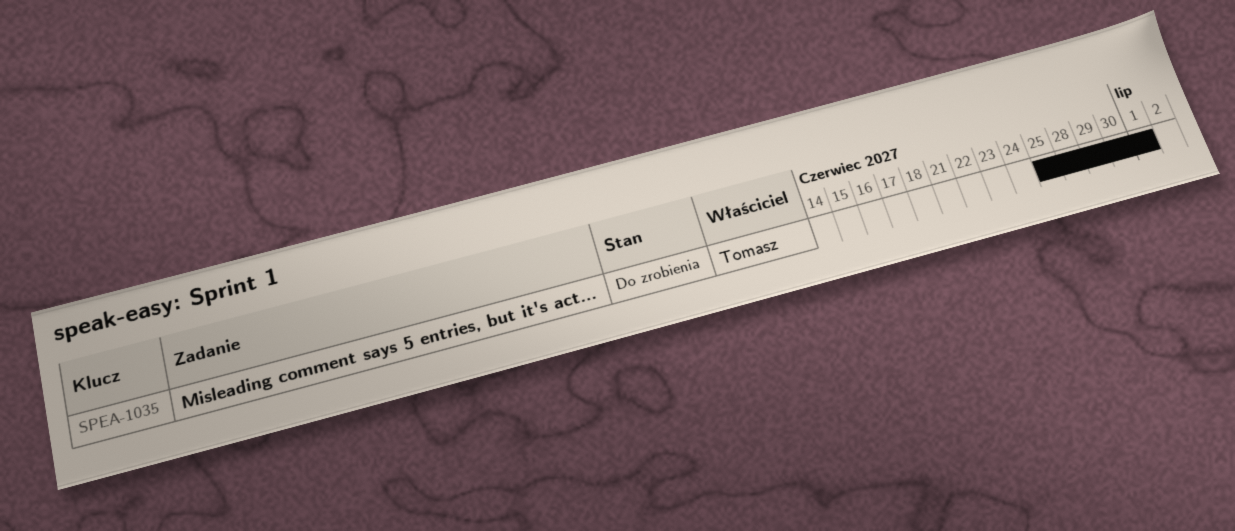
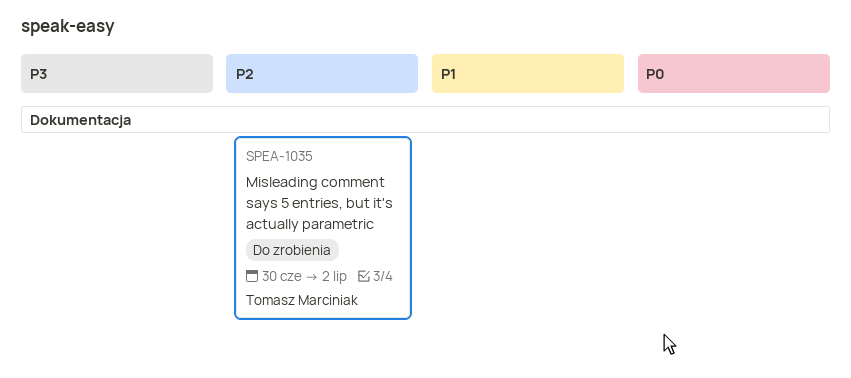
SPEA-1035, start: Jun 25 -> Jun 30
SPEA-1035, due: Jul 1 -> Jul 2

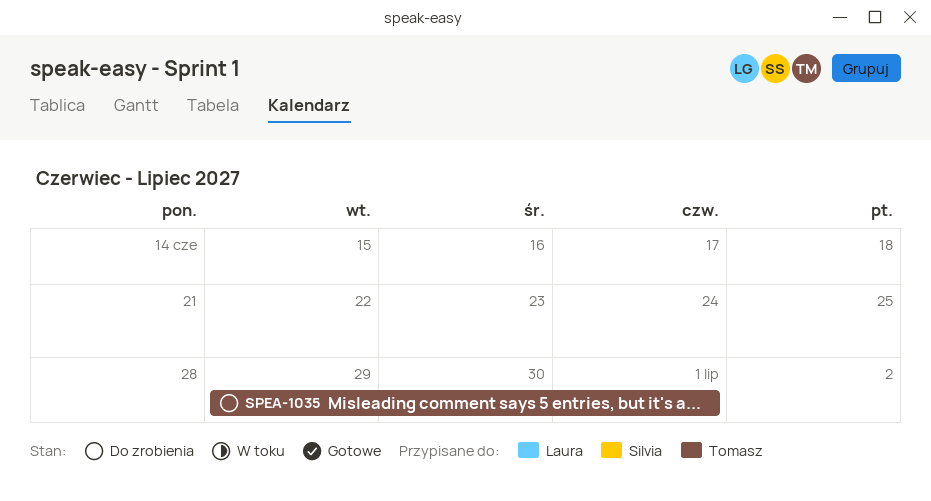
SPEA-1035, start: Jun 30 -> Jun 29
SPEA-1035, due: Jul 2 -> Jul 1

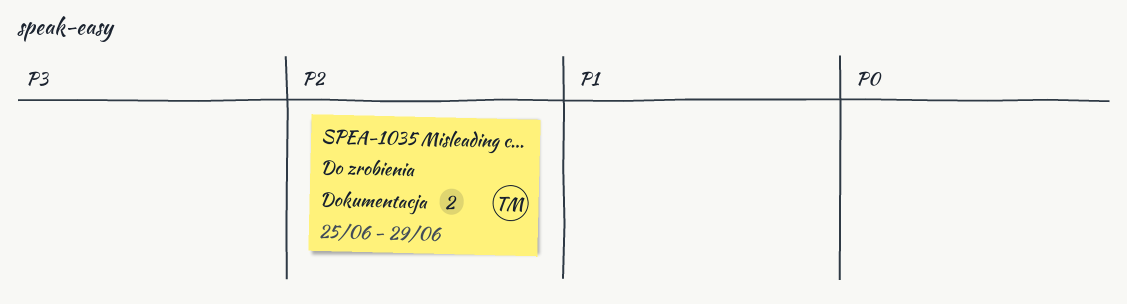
SPEA-1035, start: Jun 29 -> Jun 25
SPEA-1035, due: Jul 1 -> Jun 29

